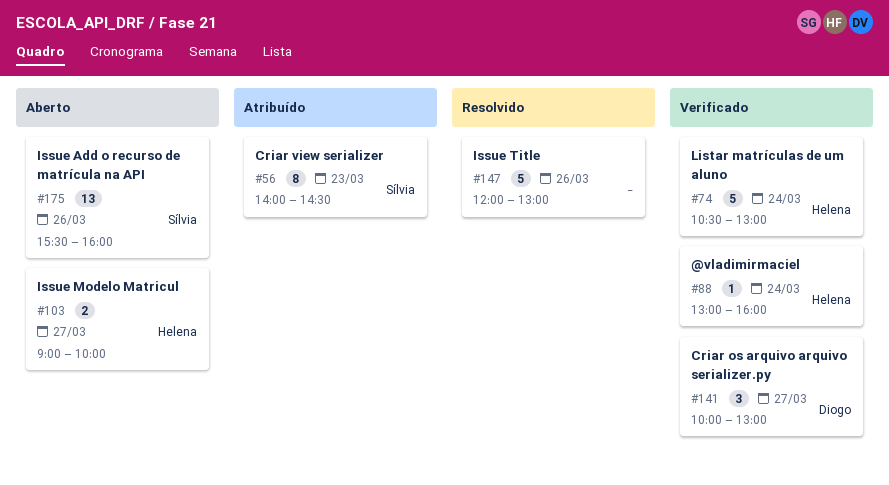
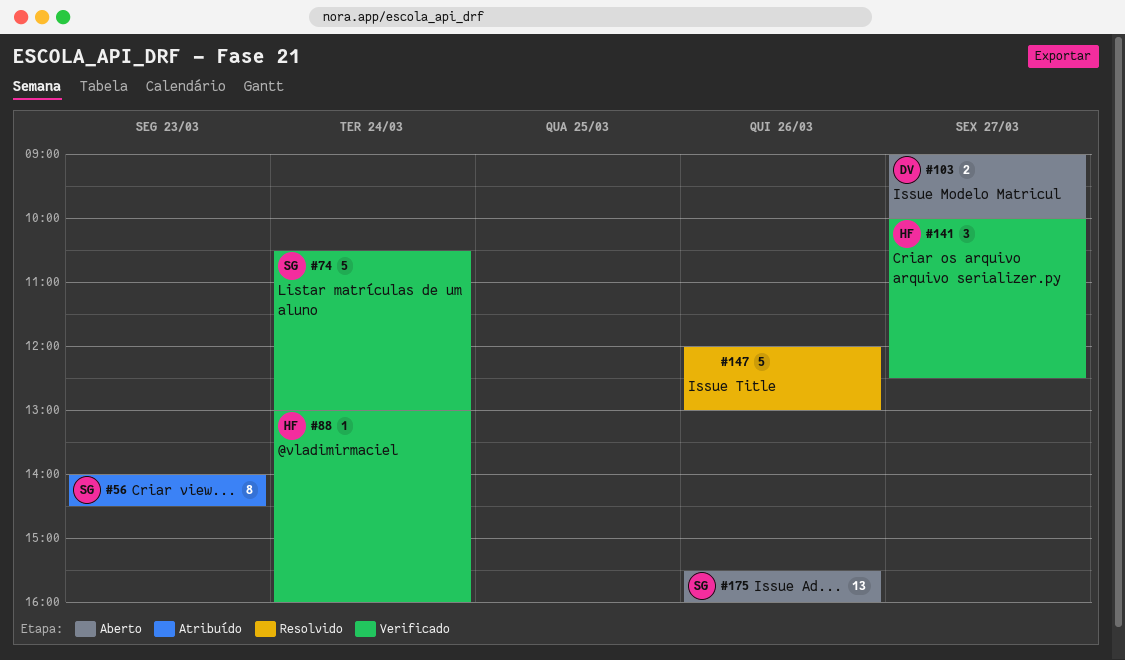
#74, owner: Helena -> Sílvia
#103, owner: Helena -> Diogo
#141, owner: Diogo -> Helena
#141, ends: 13:00 -> 12:30

